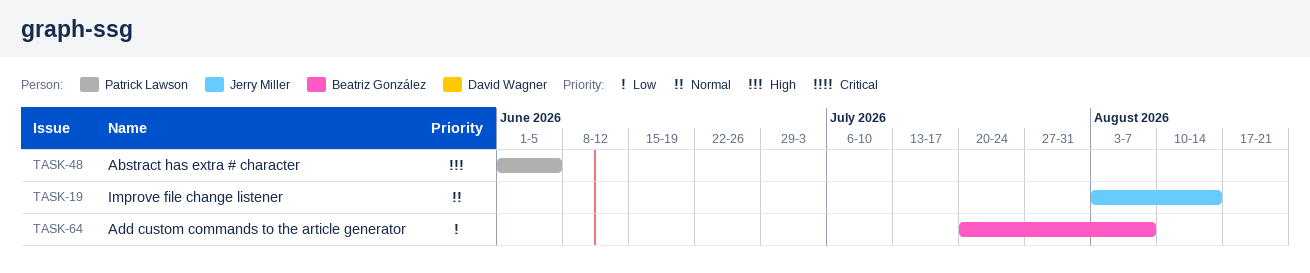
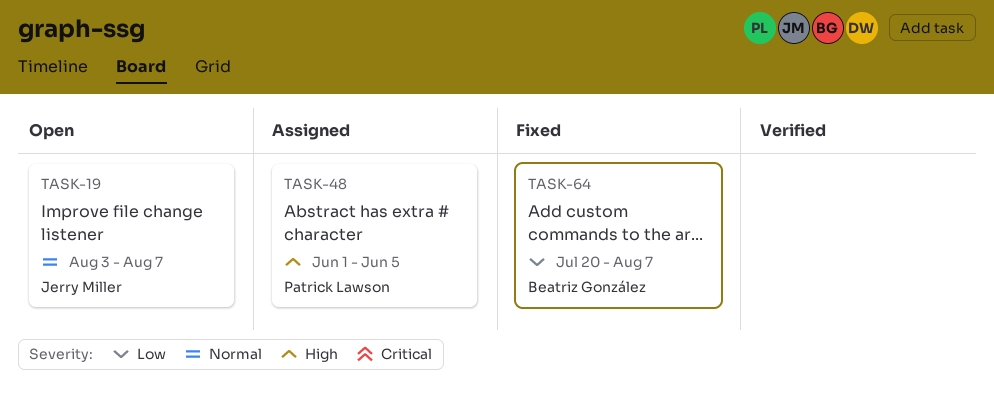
TASK-19, due: Aug 14 -> Aug 7

